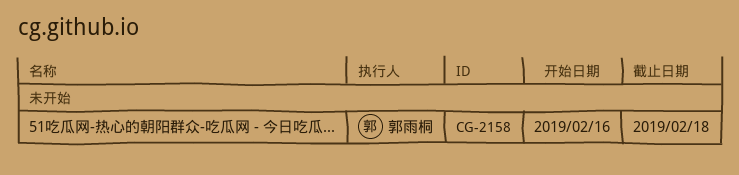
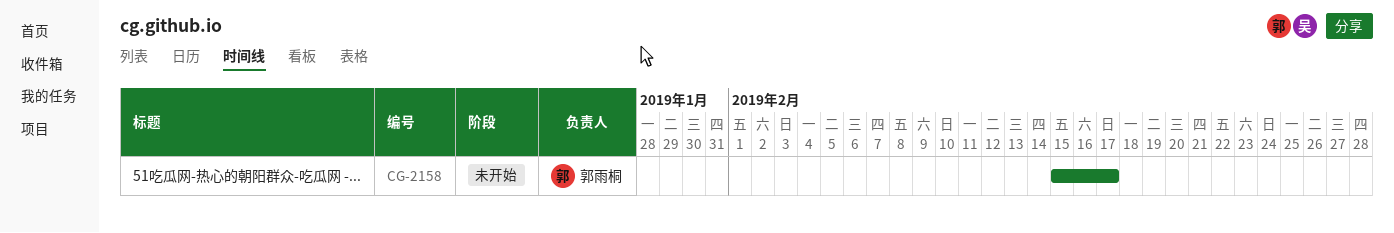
CG-2158, start: Feb 16 -> Feb 15
CG-2158, due: Feb 18 -> Feb 17

